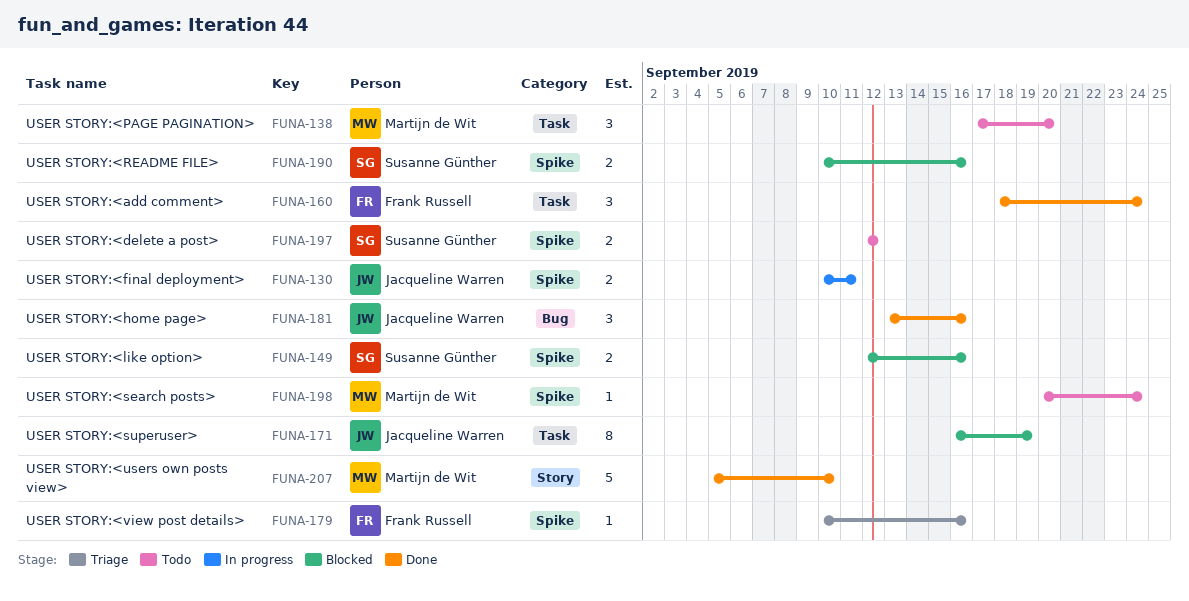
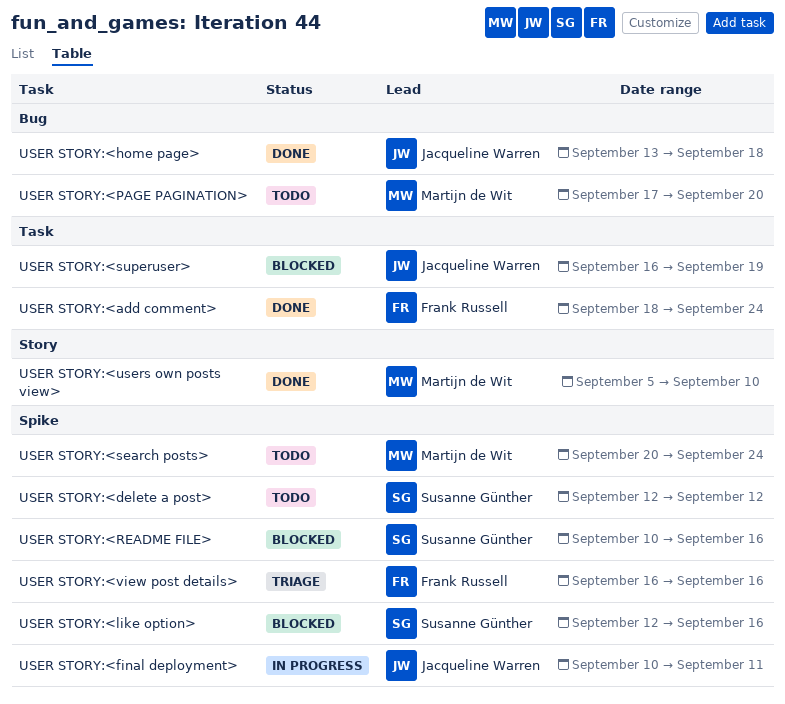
USER STORY:<home page>, due: Sep 16 -> Sep 18
USER STORY:<PAGE PAGINATION>, label: Task -> Bug
USER STORY:<view post details>, start: Sep 10 -> Sep 16

